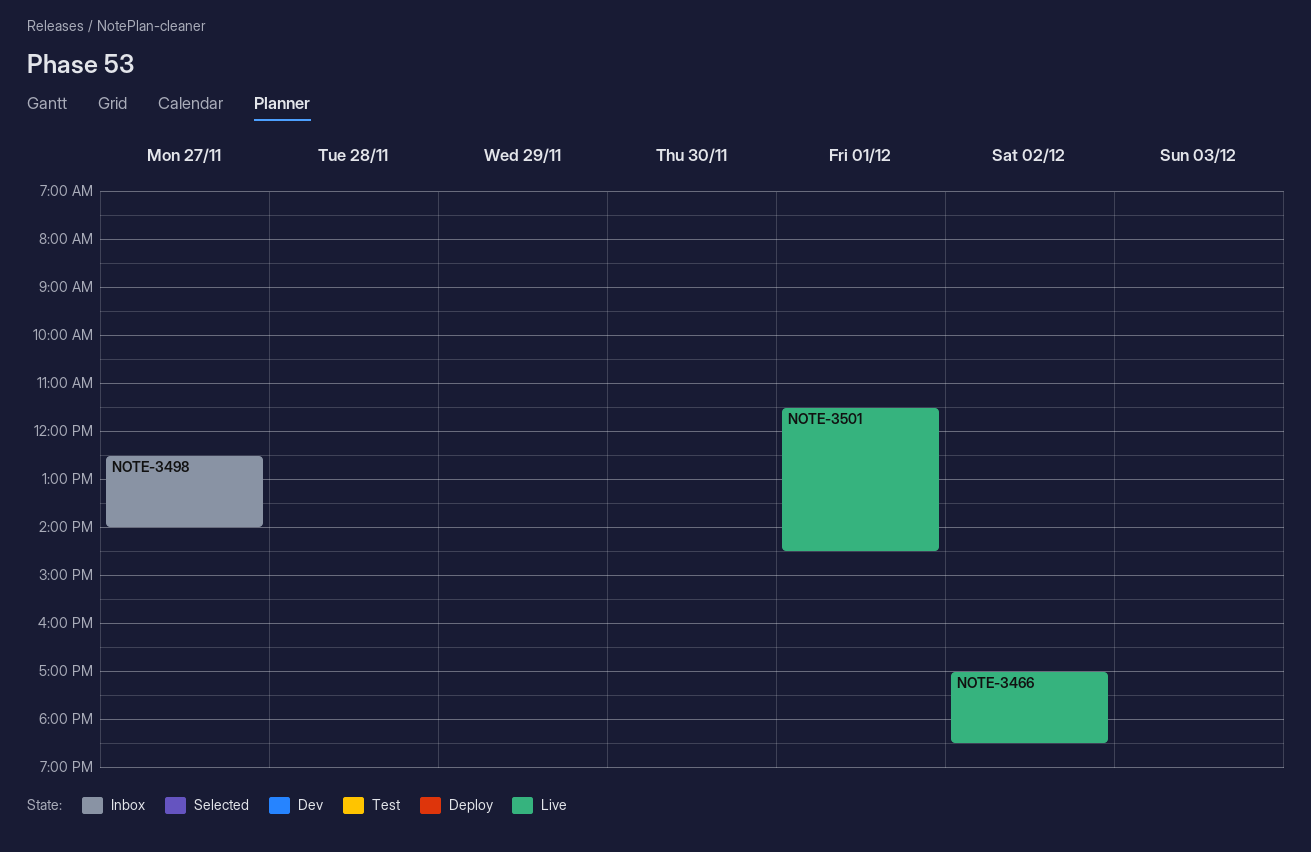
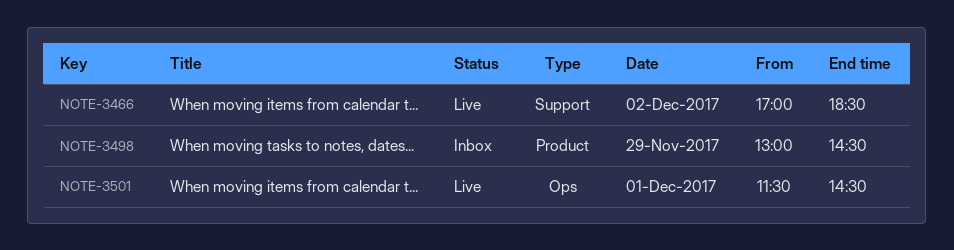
NOTE-3498, day: Nov 27 -> Nov 29
NOTE-3498, begins: 12:30 -> 13:00
NOTE-3498, ends: 14:00 -> 14:30

